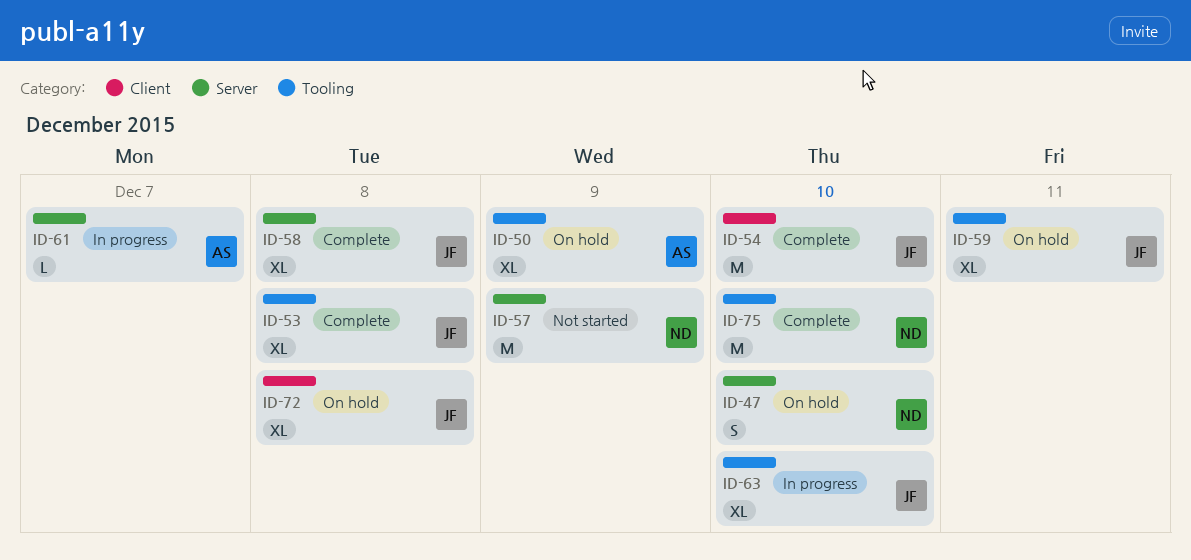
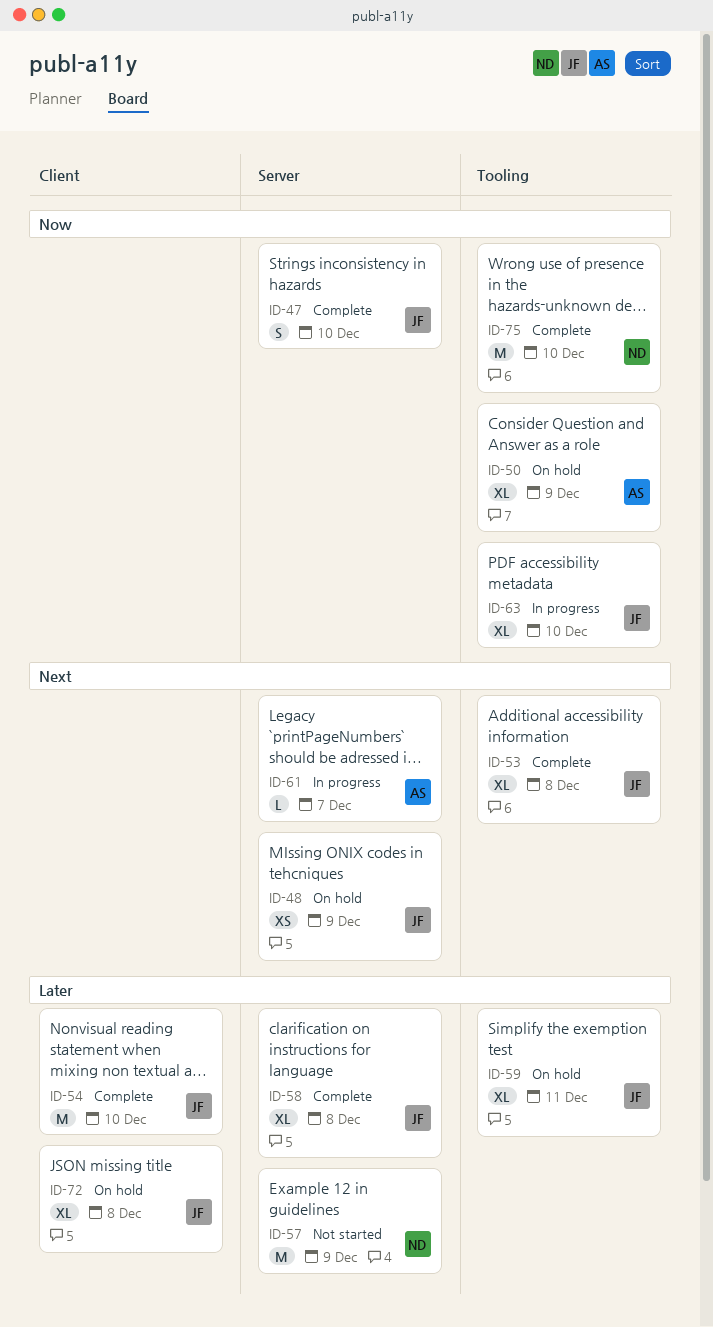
ID-47, status: On hold -> Complete
ID-47, owner: ND -> JF
ID-48: none -> present

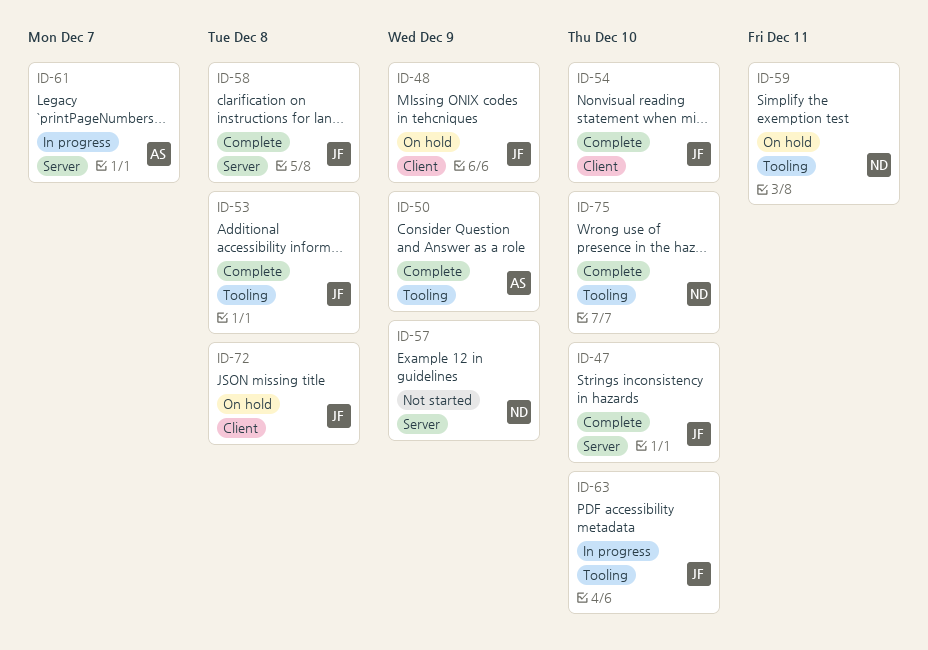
ID-48, label: Server -> Client
ID-50, status: On hold -> Complete
ID-59, owner: JF -> ND

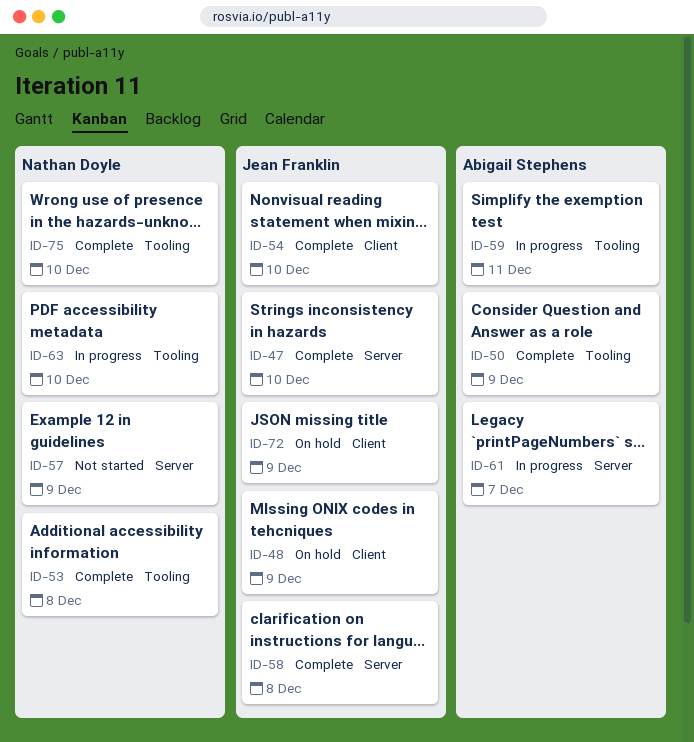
ID-53, owner: Jean Franklin -> Nathan Doyle
ID-59, status: On hold -> In progress
ID-59, owner: Nathan Doyle -> Abigail Stephens
ID-63, owner: Jean Franklin -> Nathan Doyle
ID-72, due: Dec 8 -> Dec 9

